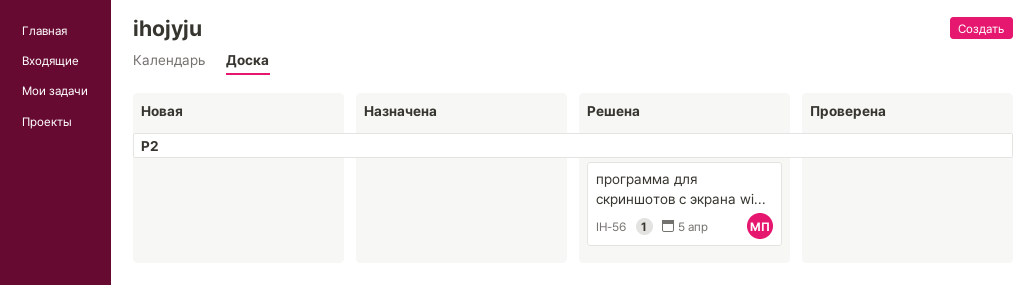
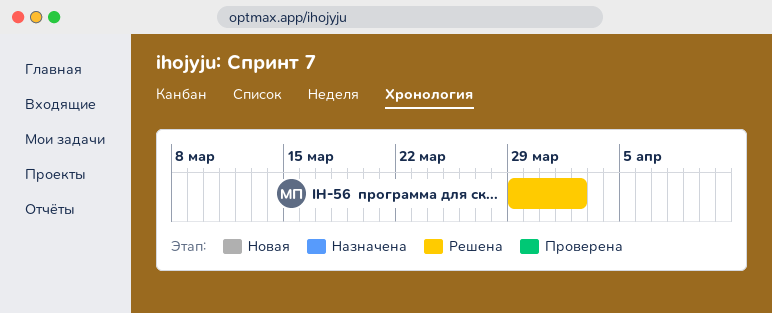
IH-56, due: Apr 5 -> Apr 2

